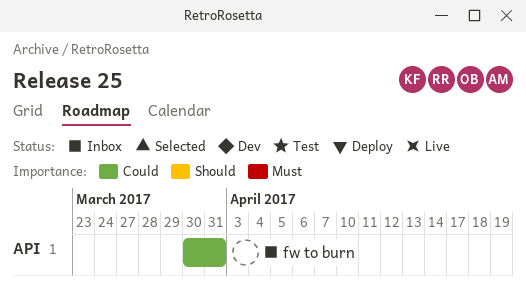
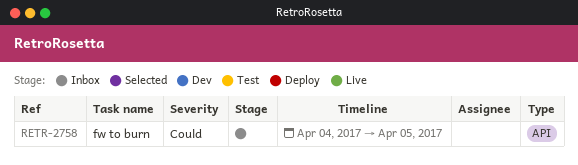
fw to burn, start: Mar 30 -> Apr 4
fw to burn, due: Mar 31 -> Apr 5

